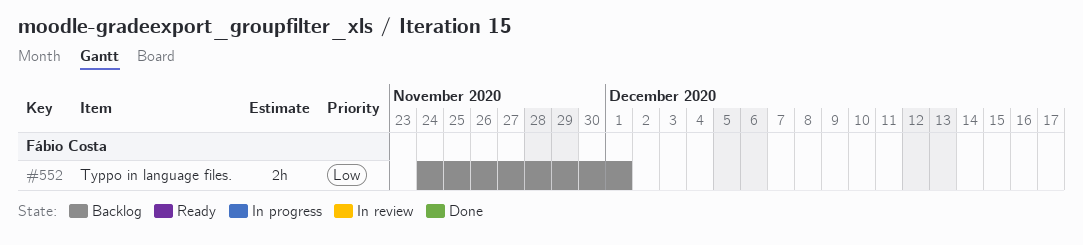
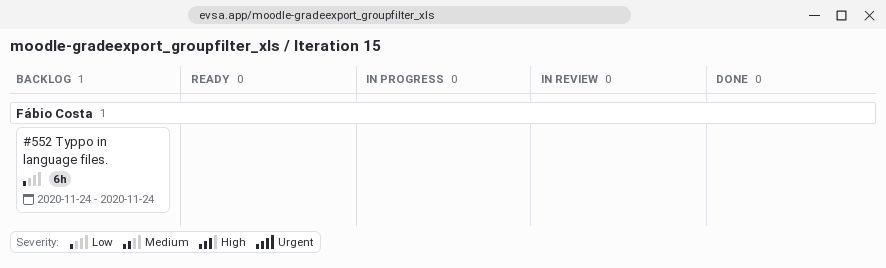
#552, estimate: 2h -> 6h
#552, due: Dec 1 -> Nov 24

